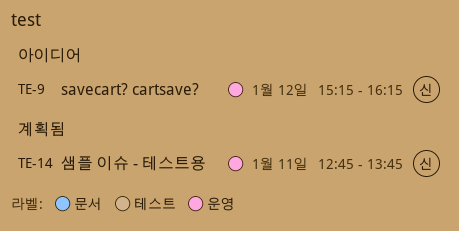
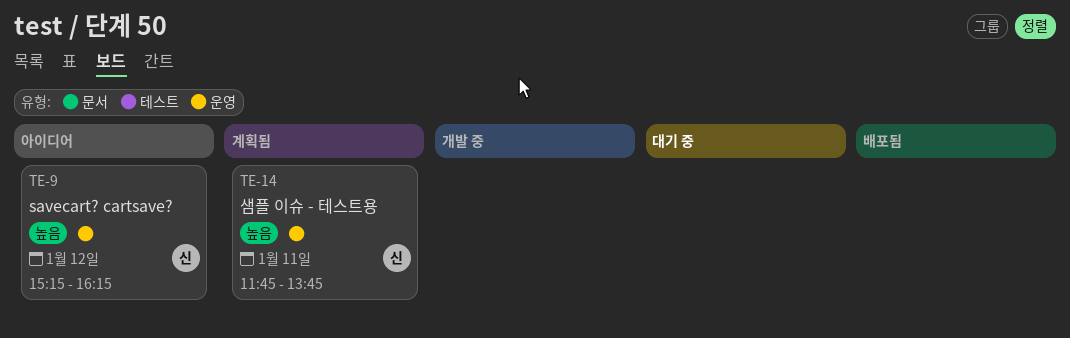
TE-14, begins: 12:45 -> 11:45

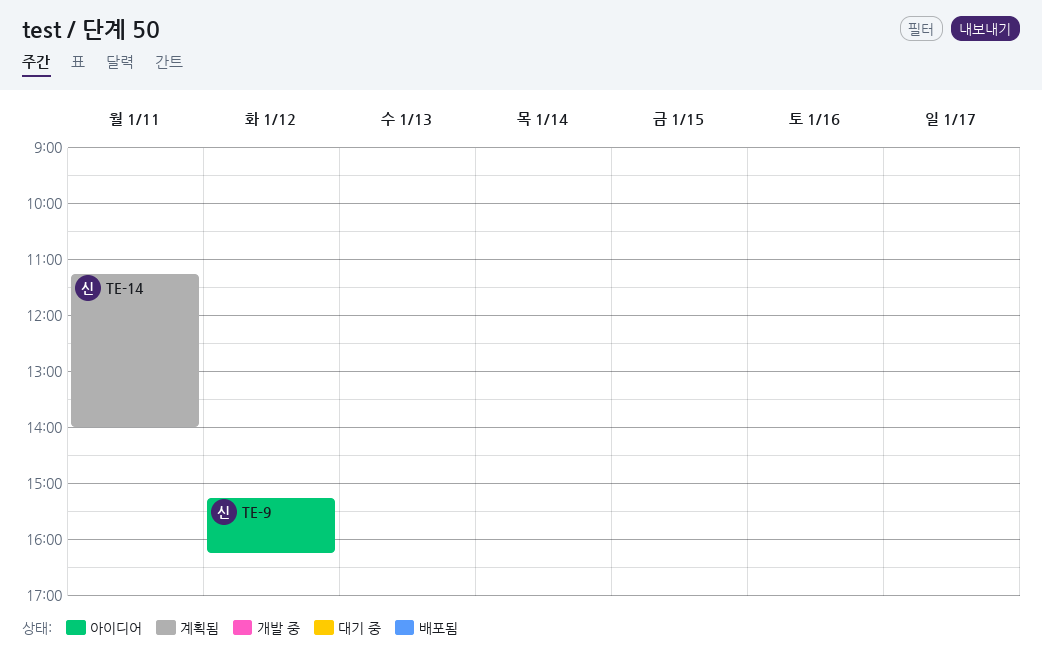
TE-14, begins: 11:45 -> 11:15
TE-14, ends: 13:45 -> 14:00

